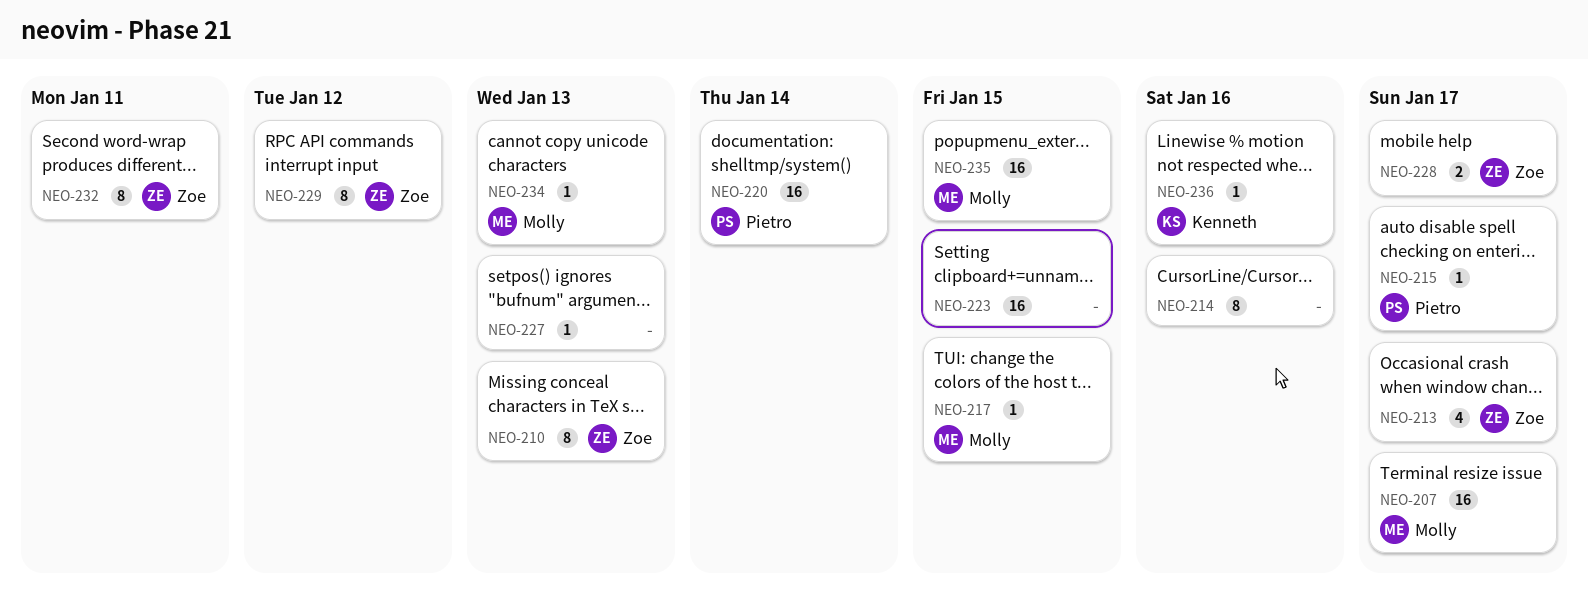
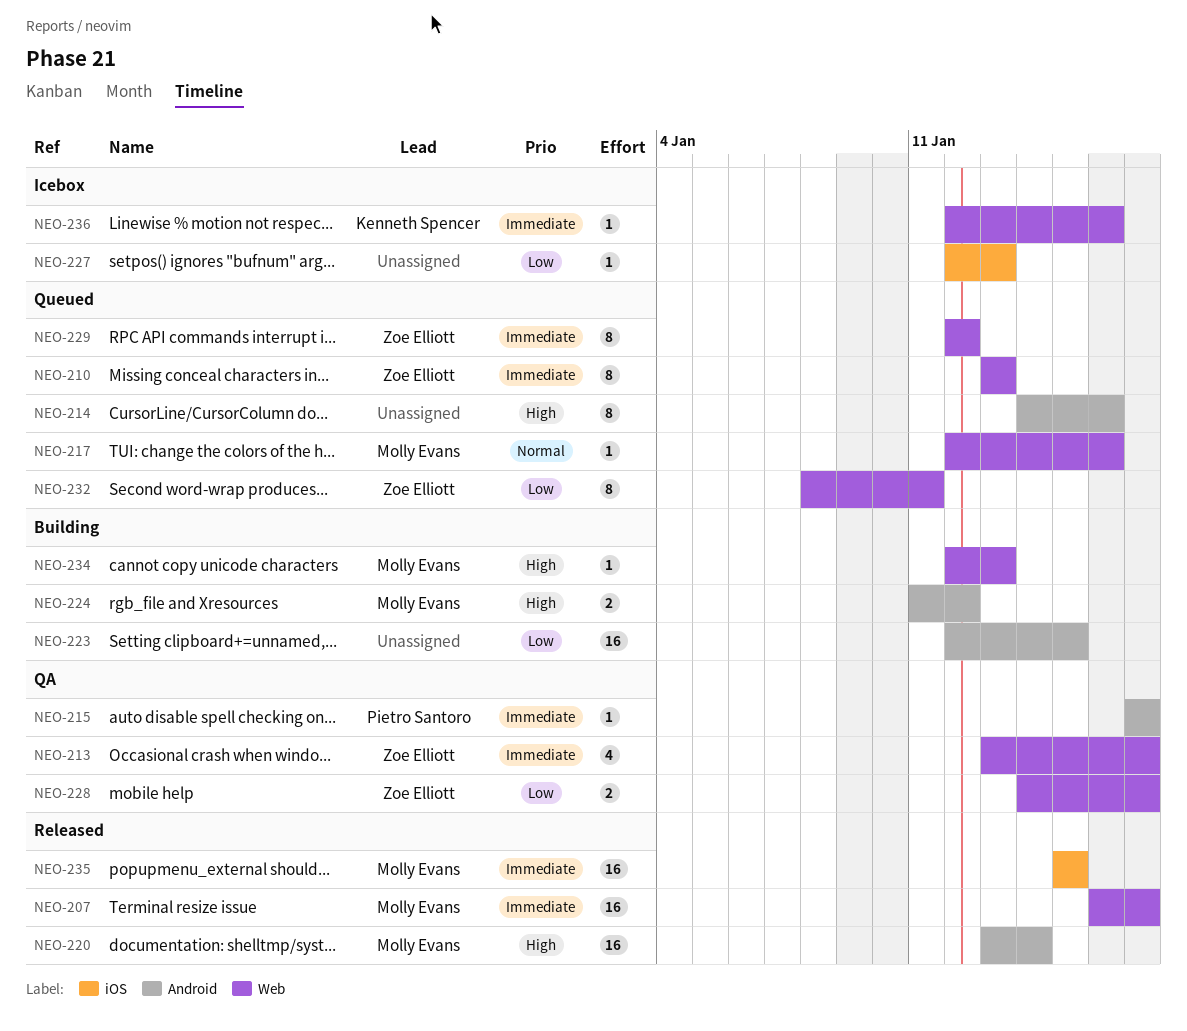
NEO-217, due: Jan 15 -> Jan 16
NEO-220, owner: Pietro Santoro -> Molly Evans
NEO-224: none -> present

